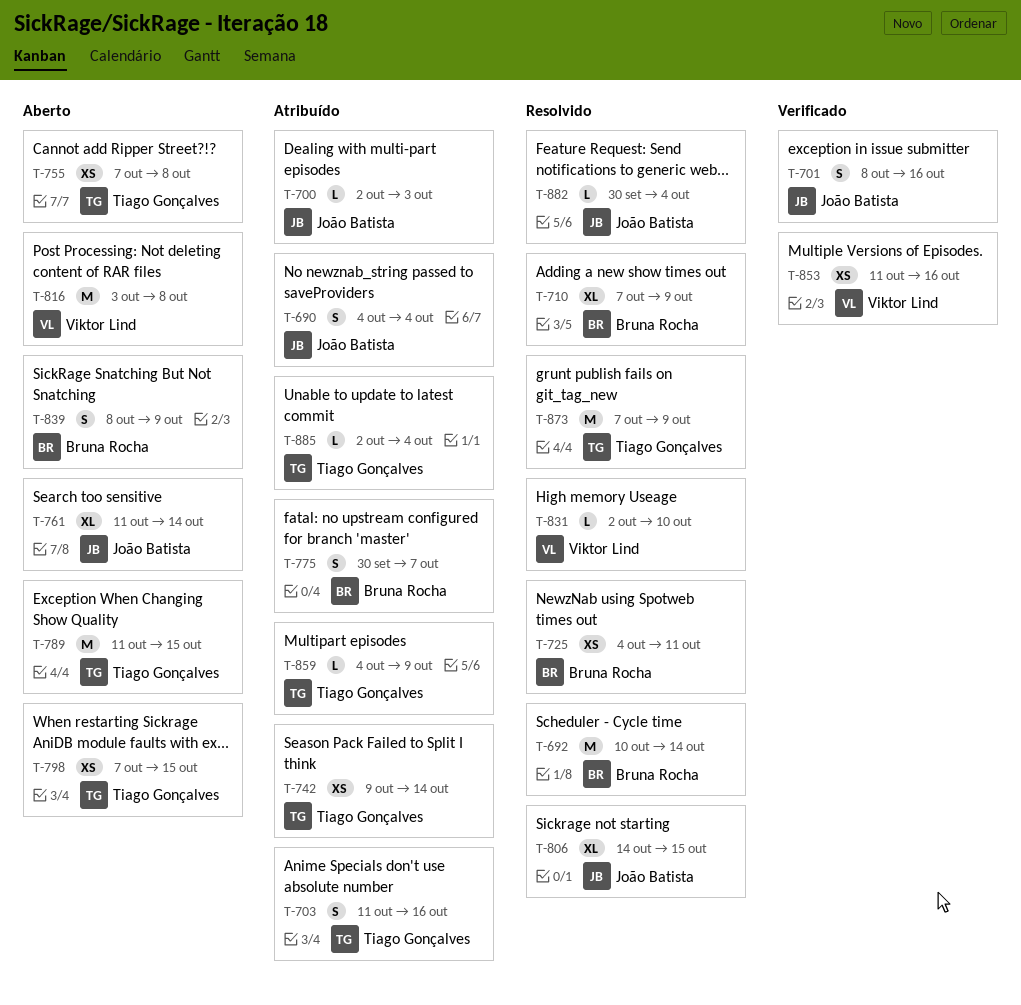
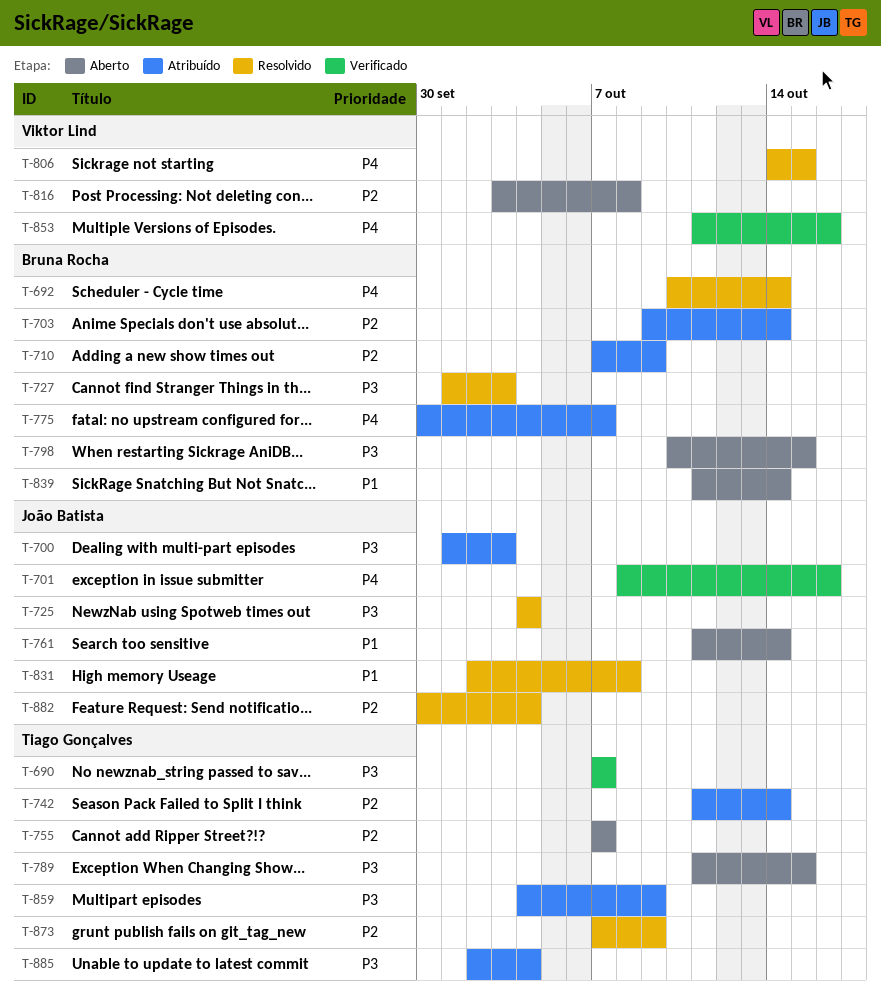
T-690, status: Atribuído -> Verificado
T-690, owner: João Batista -> Tiago Gonçalves
T-690, start: Oct 4 -> Oct 7
T-690, due: Oct 4 -> Oct 7
T-700, start: Oct 2 -> Oct 1
T-703, owner: Tiago Gonçalves -> Bruna Rocha
T-703, start: Oct 11 -> Oct 9
T-703, due: Oct 16 -> Oct 14
T-710, status: Resolvido -> Atribuído
T-725, owner: Bruna Rocha -> João Batista
T-725, due: Oct 11 -> Oct 4
T-727: none -> present
T-742, start: Oct 9 -> Oct 11
T-755, due: Oct 8 -> Oct 7
T-798, owner: Tiago Gonçalves -> Bruna Rocha
T-798, start: Oct 7 -> Oct 10
T-806, owner: João Batista -> Viktor Lind
T-831, owner: Viktor Lind -> João Batista
T-831, due: Oct 10 -> Oct 8
T-839, start: Oct 8 -> Oct 11
T-839, due: Oct 9 -> Oct 14

